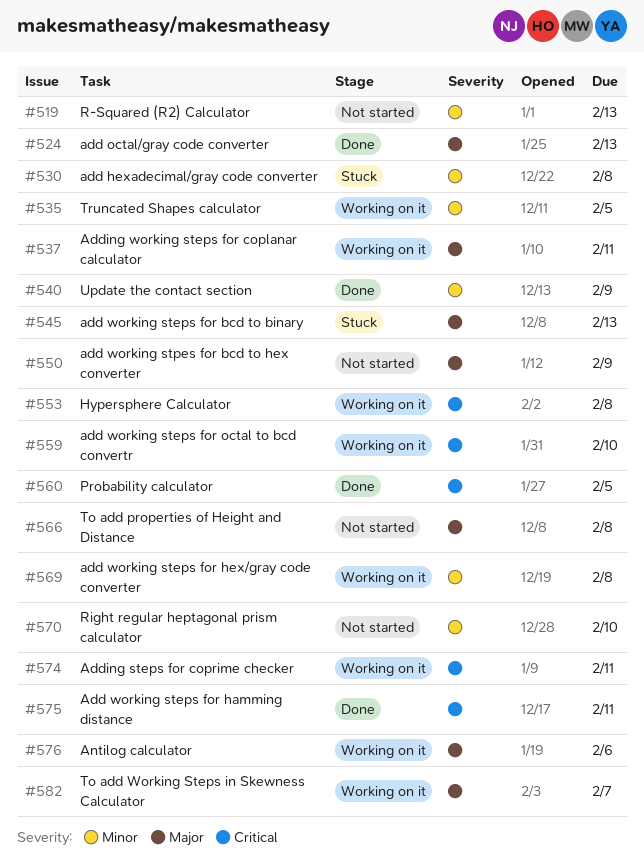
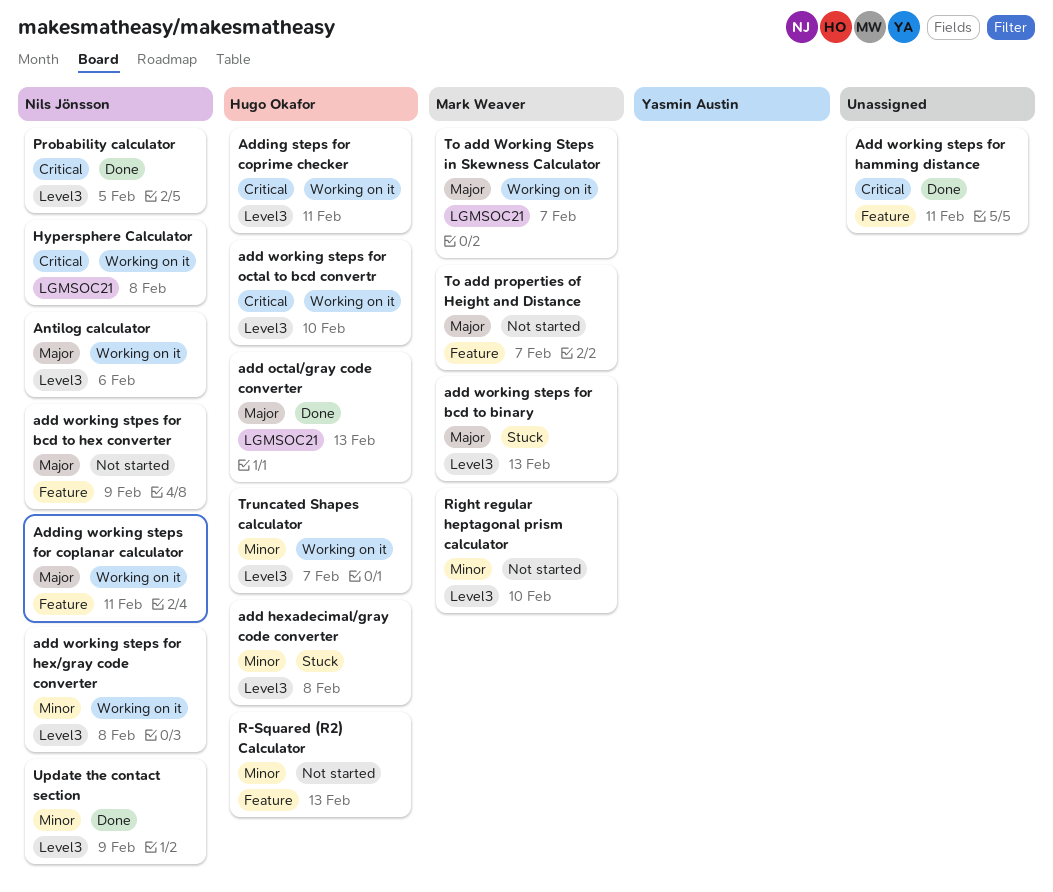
To add properties of Height and Distance, due: Feb 8 -> Feb 7
Truncated Shapes calculator, due: Feb 5 -> Feb 7

